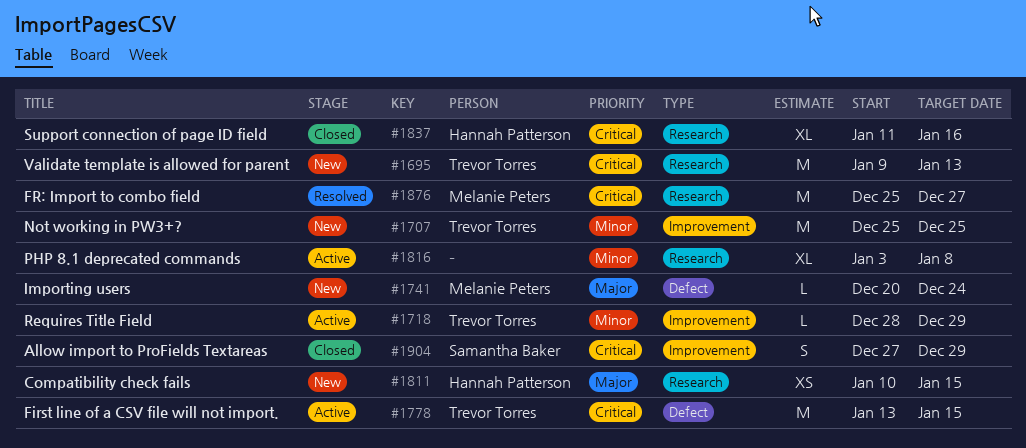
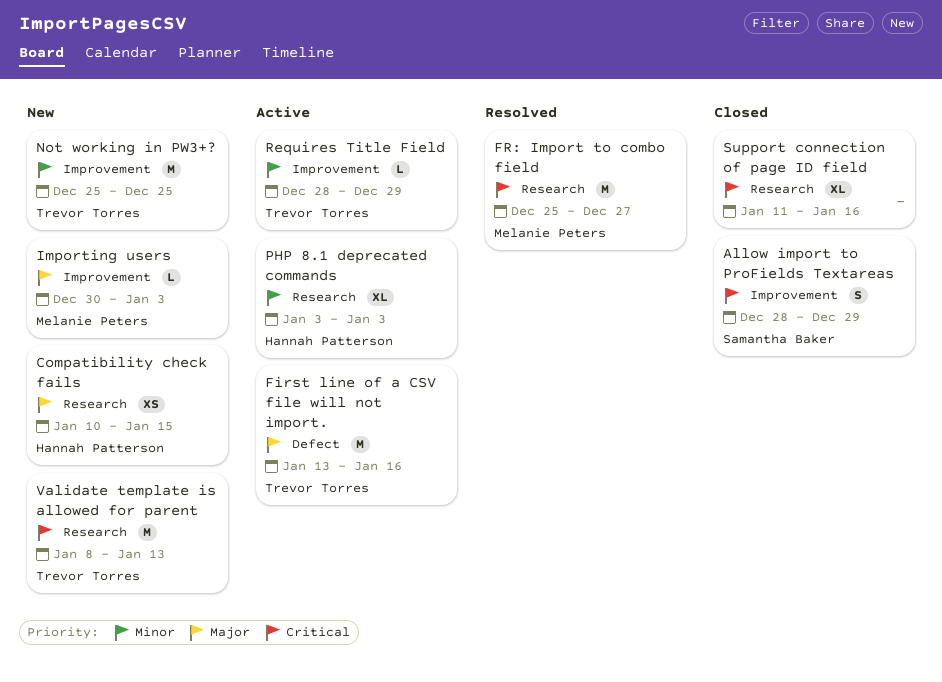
Allow import to ProFields Textareas, start: Dec 27 -> Dec 28
First line of a CSV file will not import., priority: Critical -> Major
First line of a CSV file will not import., due: Jan 15 -> Jan 16
Importing users, label: Defect -> Improvement
Importing users, start: Dec 20 -> Dec 30
Importing users, due: Dec 24 -> Jan 3
PHP 8.1 deprecated commands, owner: none -> Hannah Patterson
PHP 8.1 deprecated commands, due: Jan 8 -> Jan 3
Support connection of page ID field, owner: Hannah Patterson -> none
Validate template is allowed for parent, start: Jan 9 -> Jan 8

